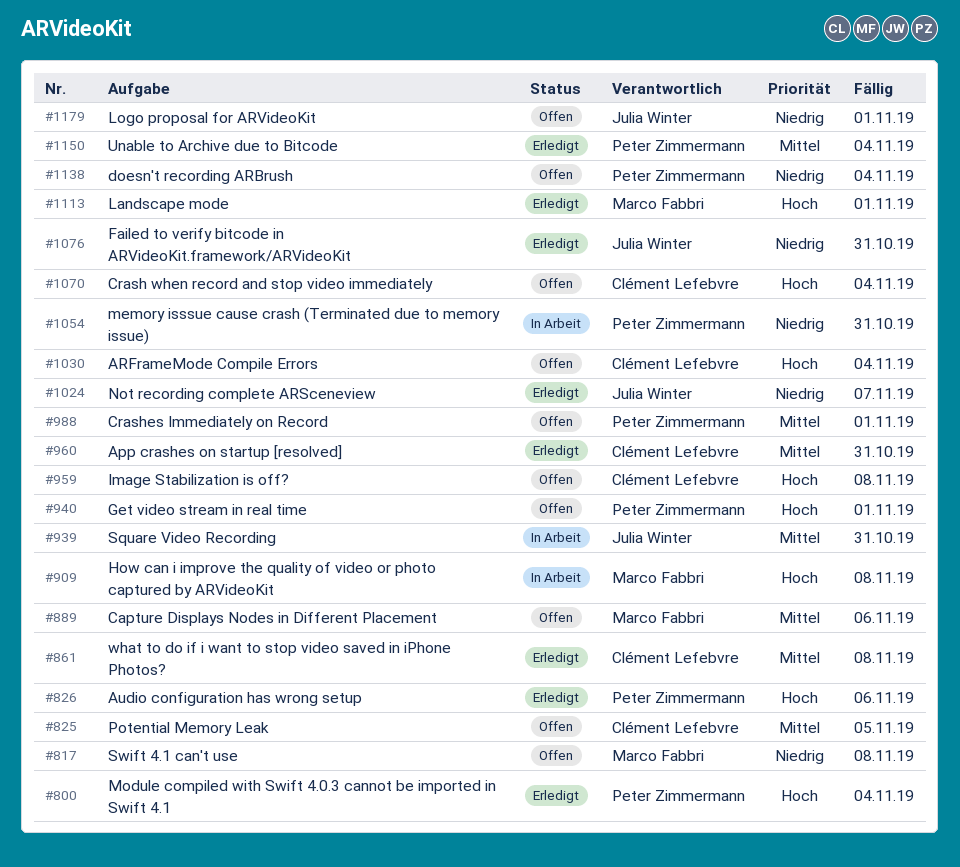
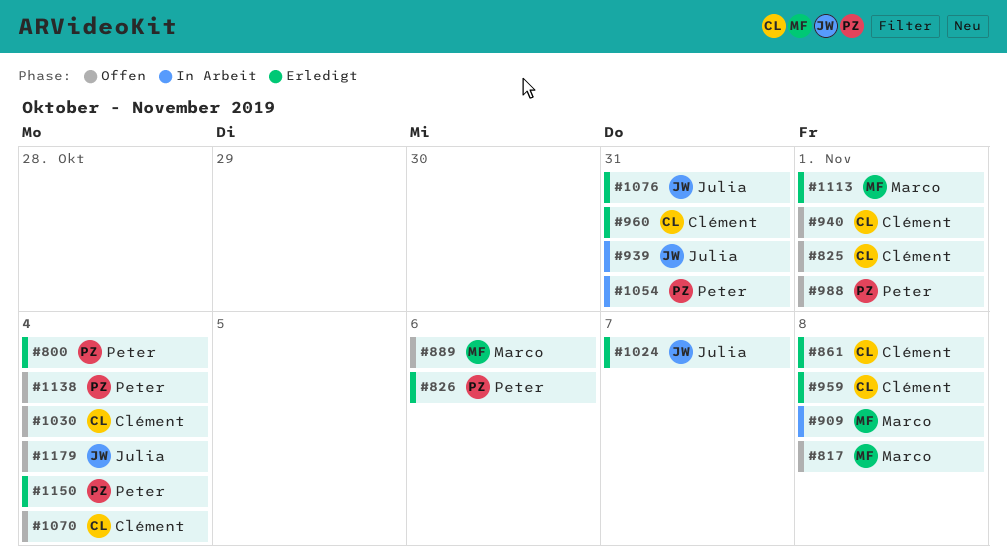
#825, due: Nov 5 -> Nov 1
#940, owner: Peter Zimmermann -> Clément Lefebvre
#959, status: Offen -> Erledigt
#1179, due: Nov 1 -> Nov 4

